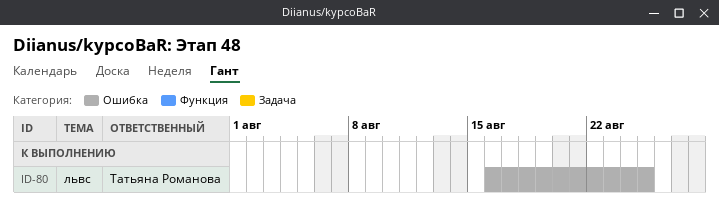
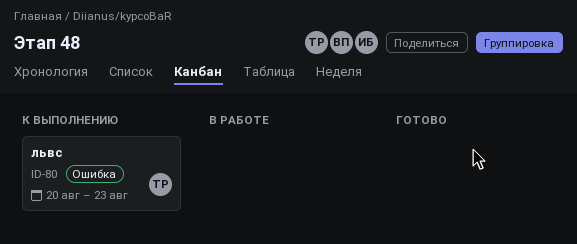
ID-80, start: Aug 16 -> Aug 20
ID-80, due: Aug 25 -> Aug 23

